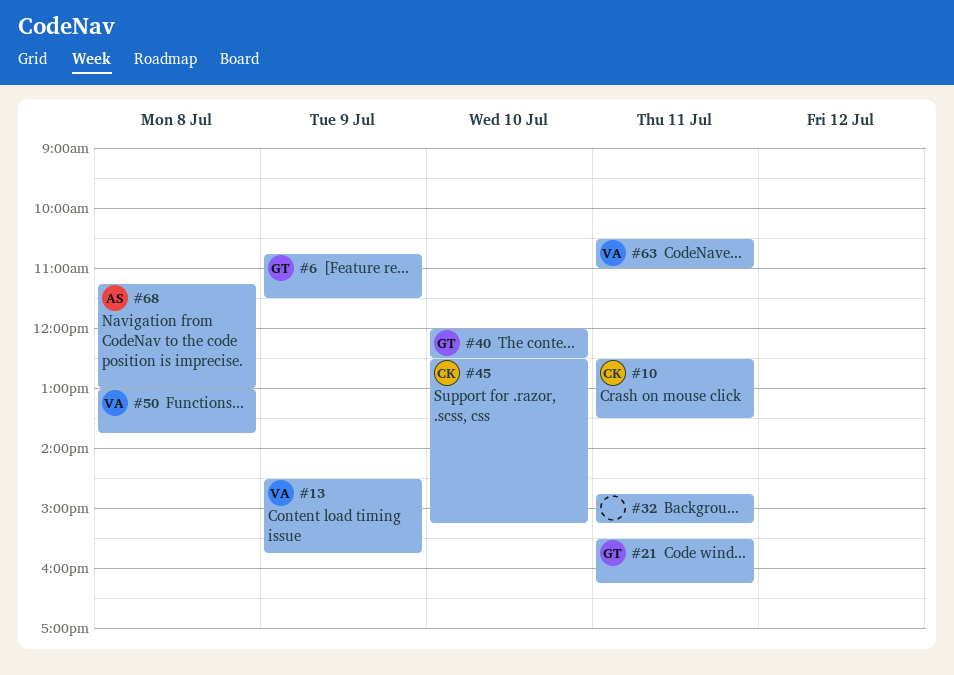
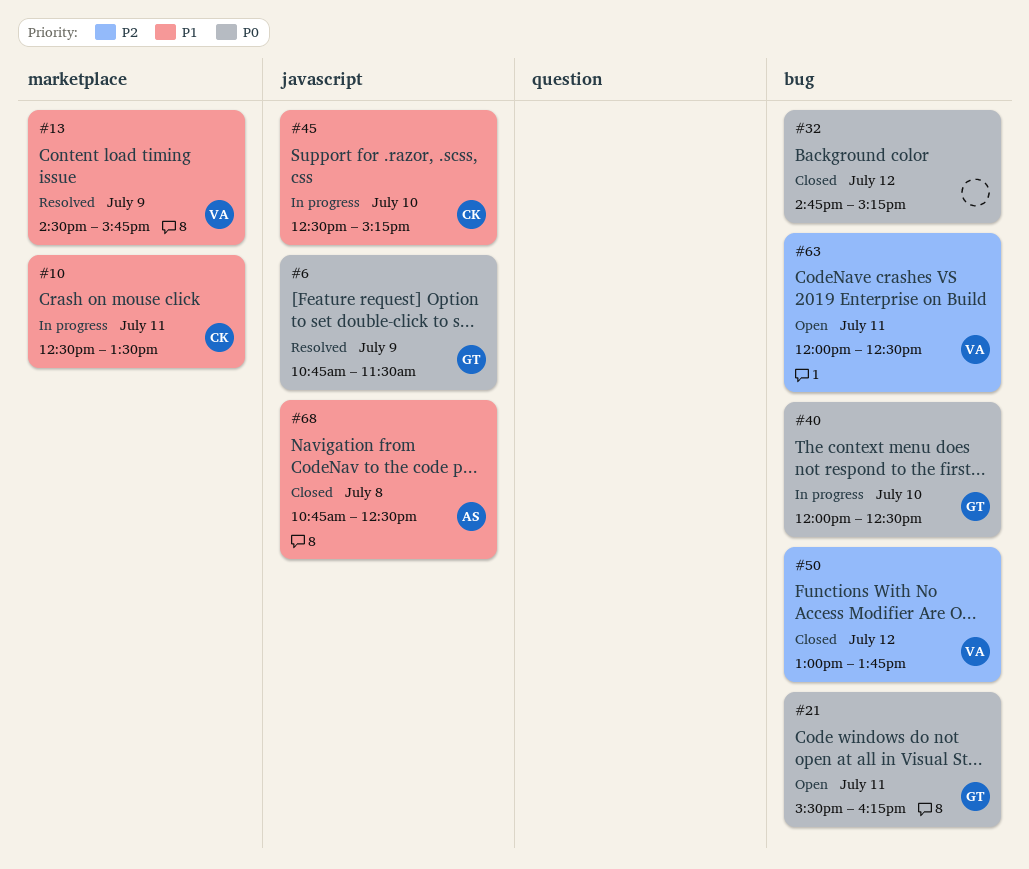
#32, day: Jul 11 -> Jul 12
#50, day: Jul 8 -> Jul 12
#63, begins: 10:30 -> 12:00
#63, ends: 11:00 -> 12:30
#68, begins: 11:15 -> 10:45
#68, ends: 13:00 -> 12:30

